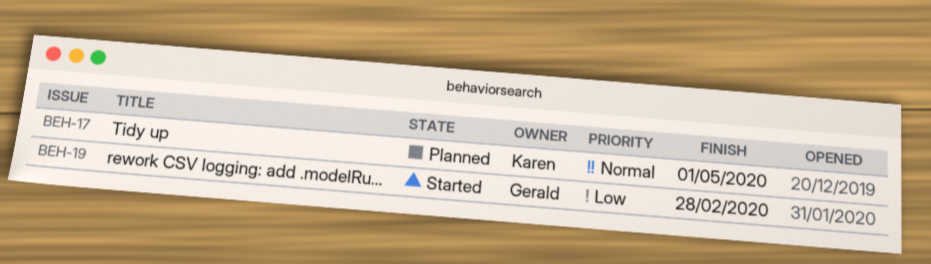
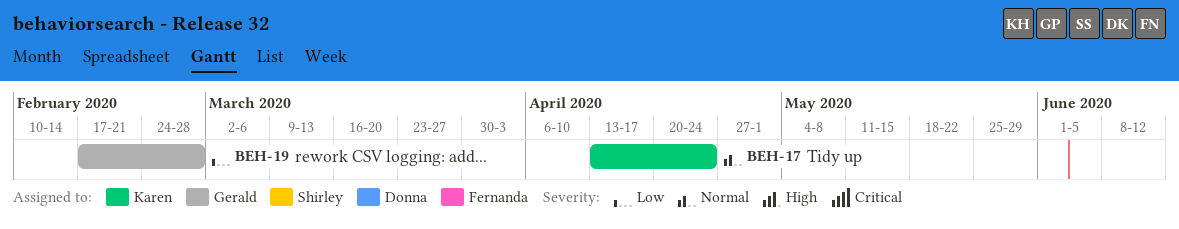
BEH-17, due: May 1 -> Apr 24

